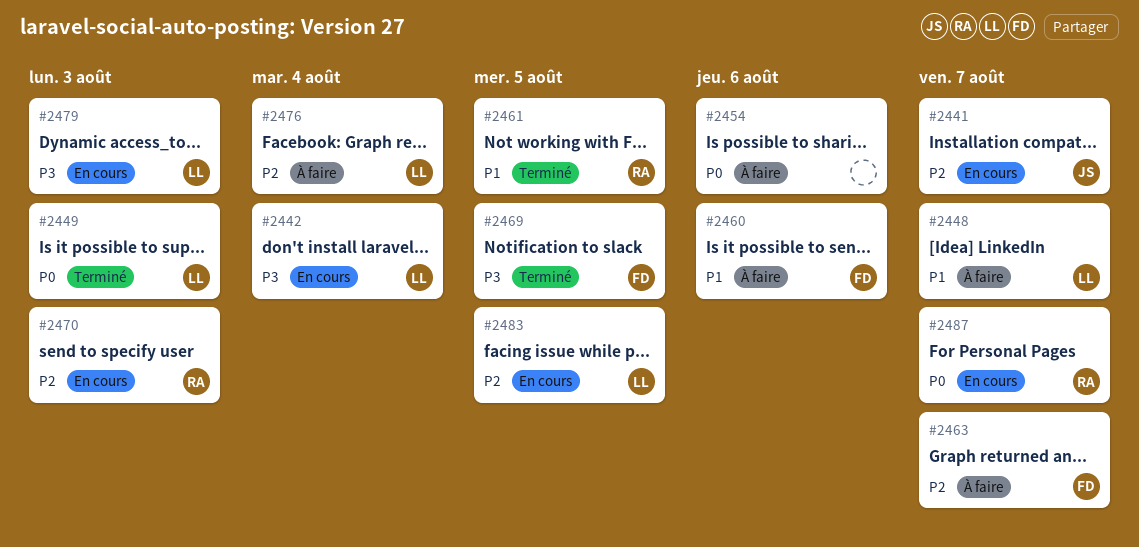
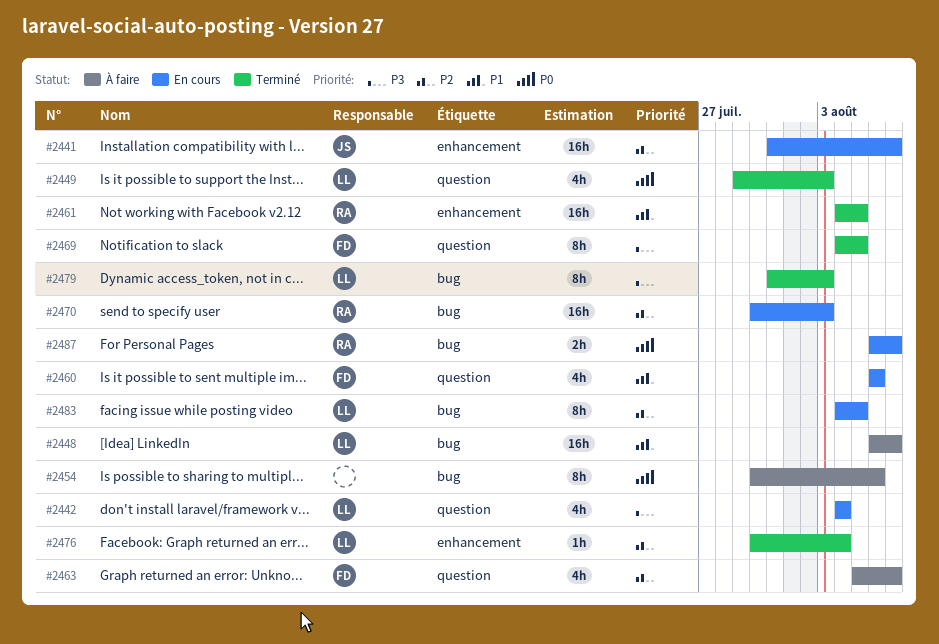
#2460, status: À faire -> En cours
#2476, status: À faire -> Terminé
#2479, status: En cours -> Terminé

